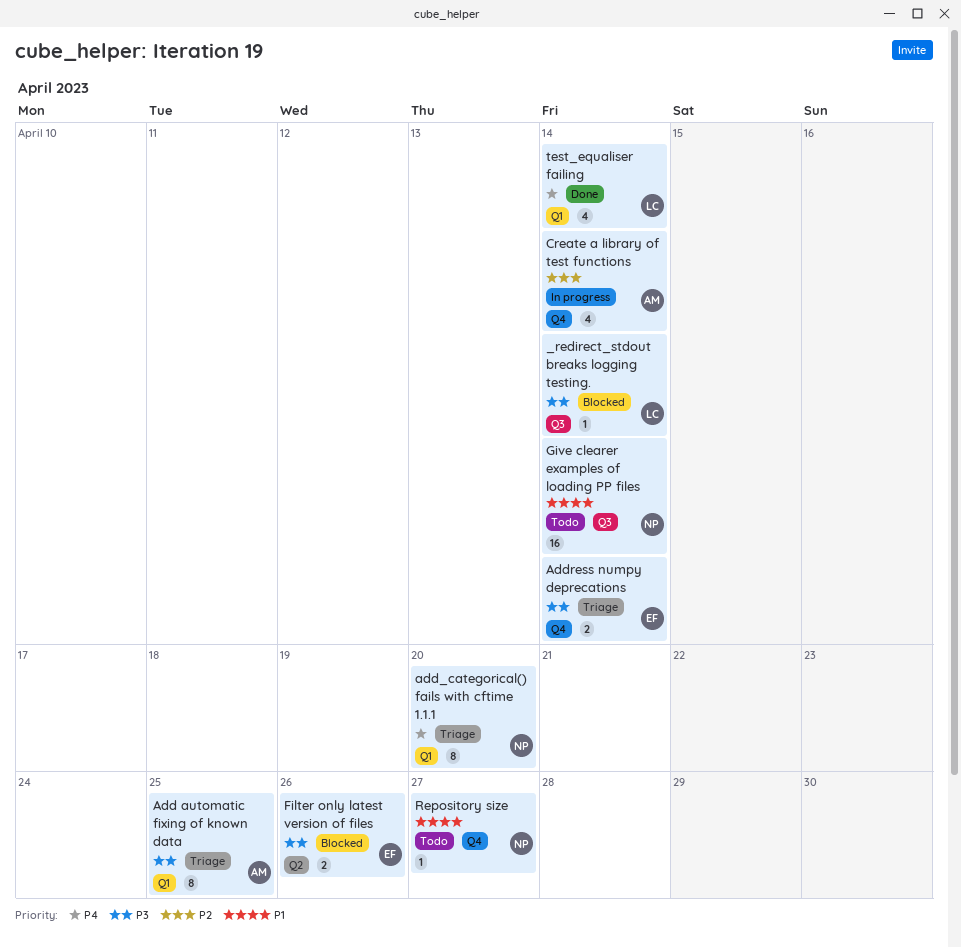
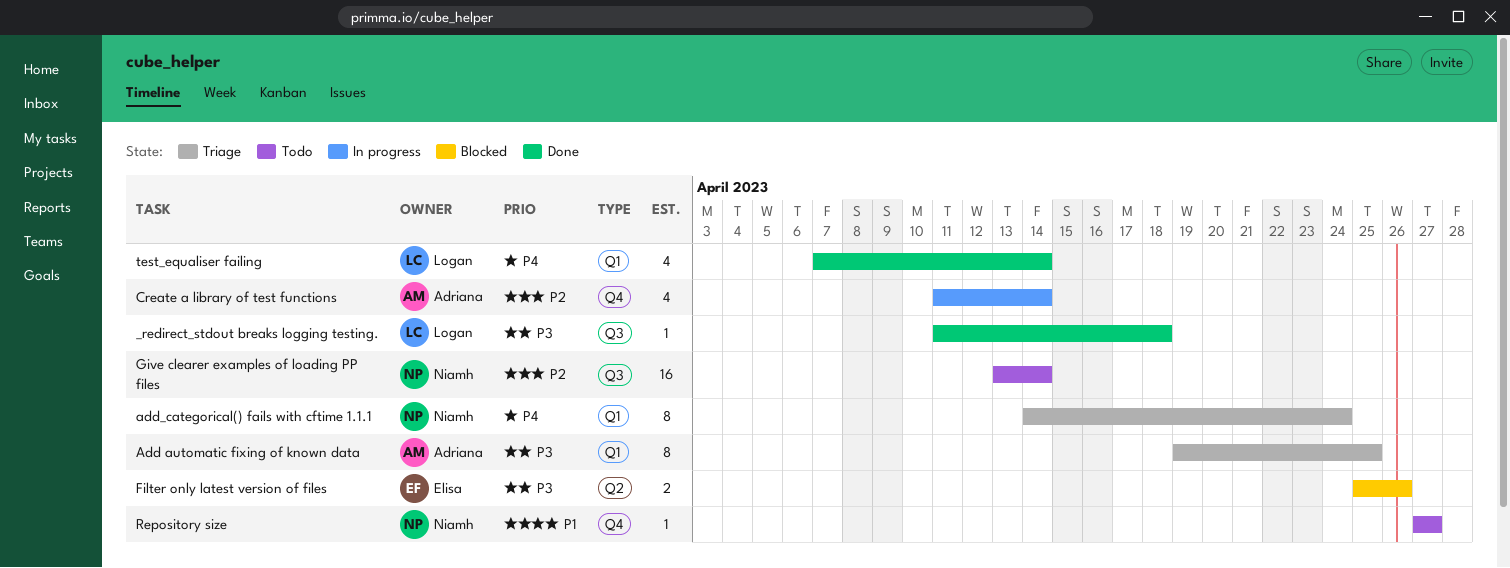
_redirect_stdout breaks logging testing., status: Blocked -> Done
_redirect_stdout breaks logging testing., due: Apr 14 -> Apr 18
add_categorical() fails with cftime 1.1.1, due: Apr 20 -> Apr 24
Address numpy deprecations: present -> none
Give clearer examples of loading PP files, priority: P1 -> P2

